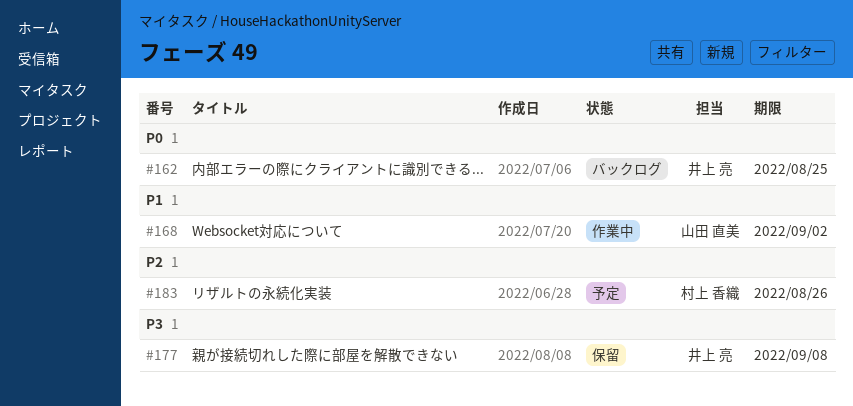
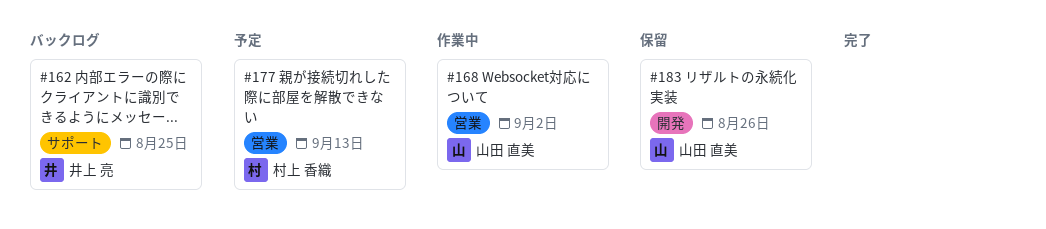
#177, status: 保留 -> 予定
#177, owner: 井上 亮 -> 村上 香織
#177, due: Sep 8 -> Sep 13
#183, status: 予定 -> 保留
#183, owner: 村上 香織 -> 山田 直美

